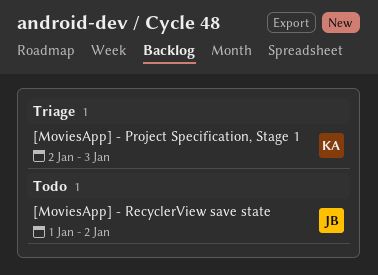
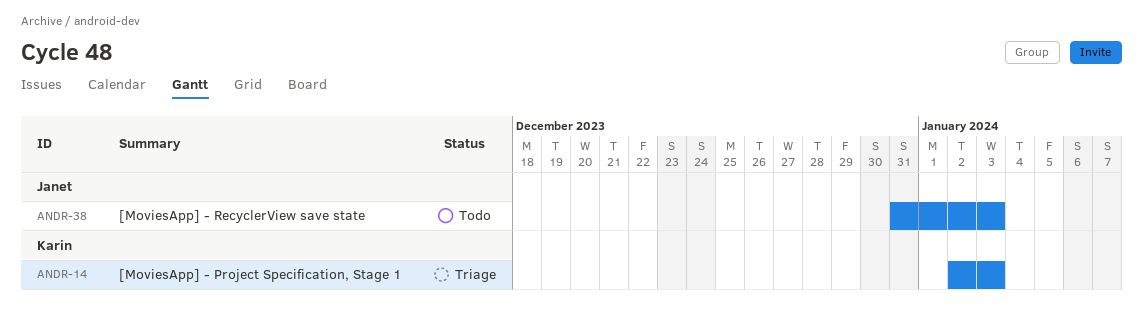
[MoviesApp] - RecyclerView save state, start: Jan 1 -> Dec 31
[MoviesApp] - RecyclerView save state, due: Jan 2 -> Jan 3

